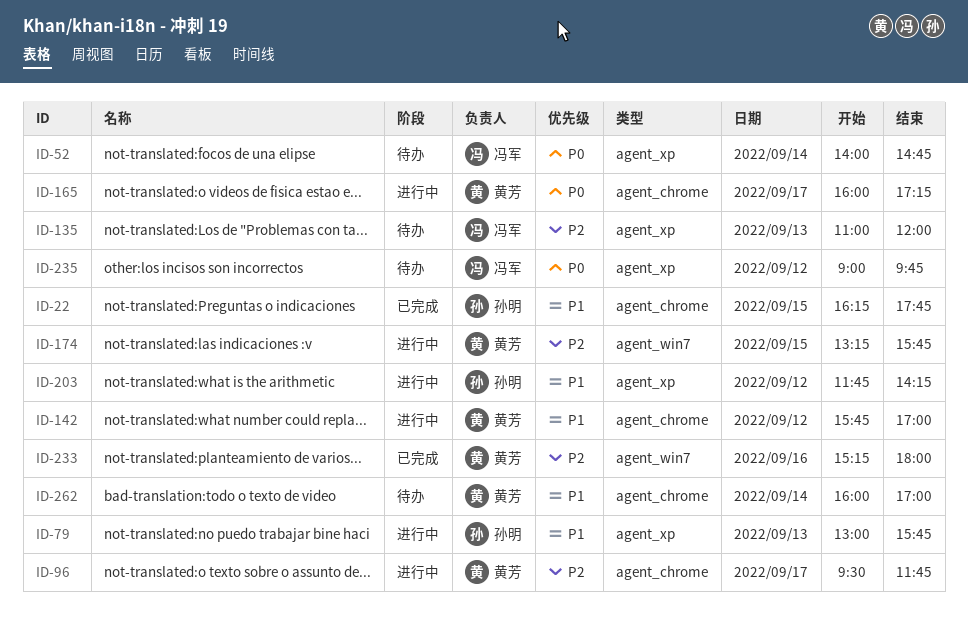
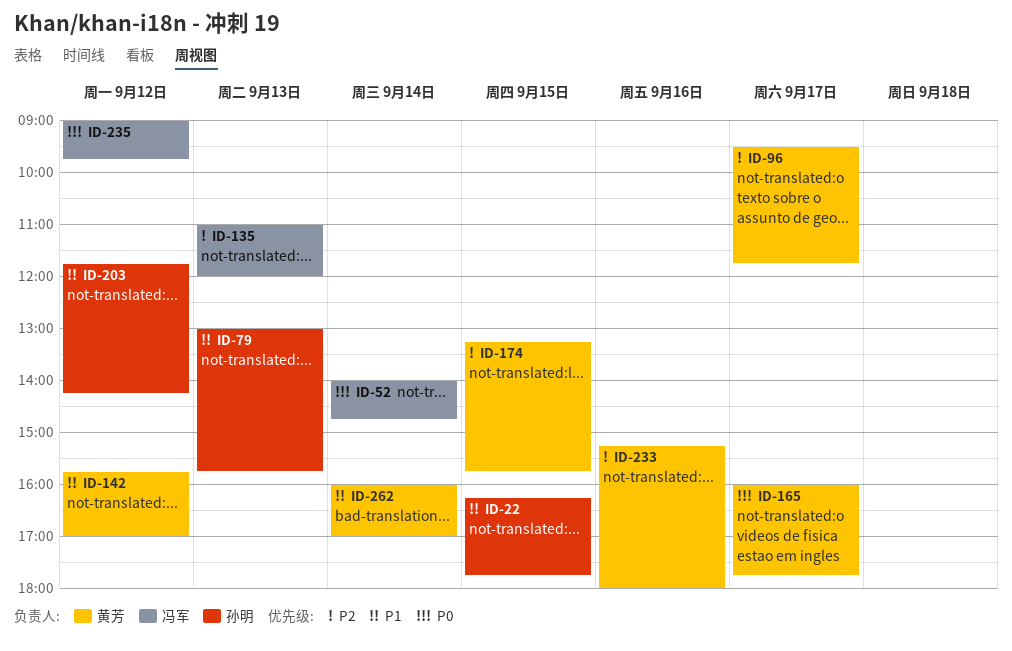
ID-165, ends: 17:15 -> 17:45

